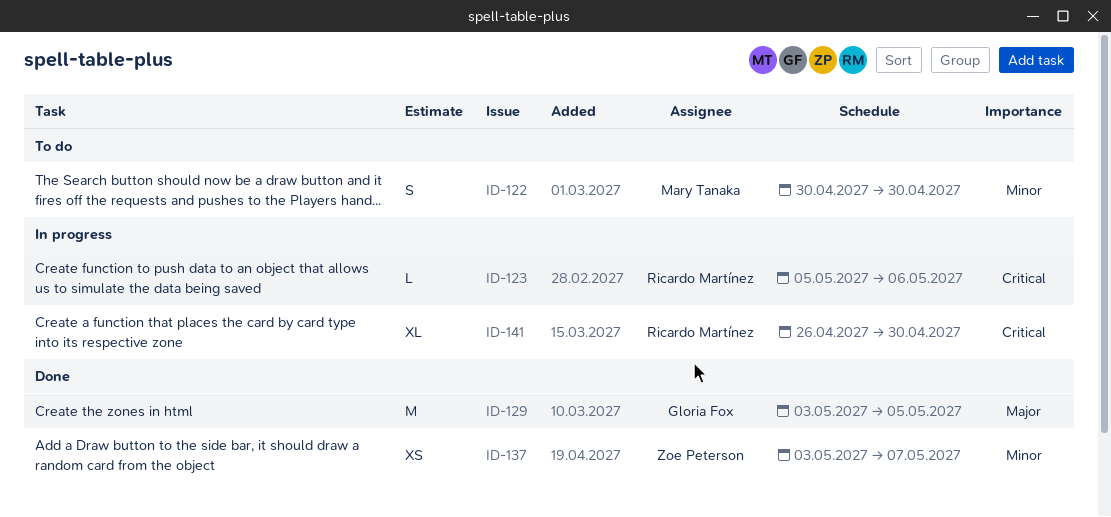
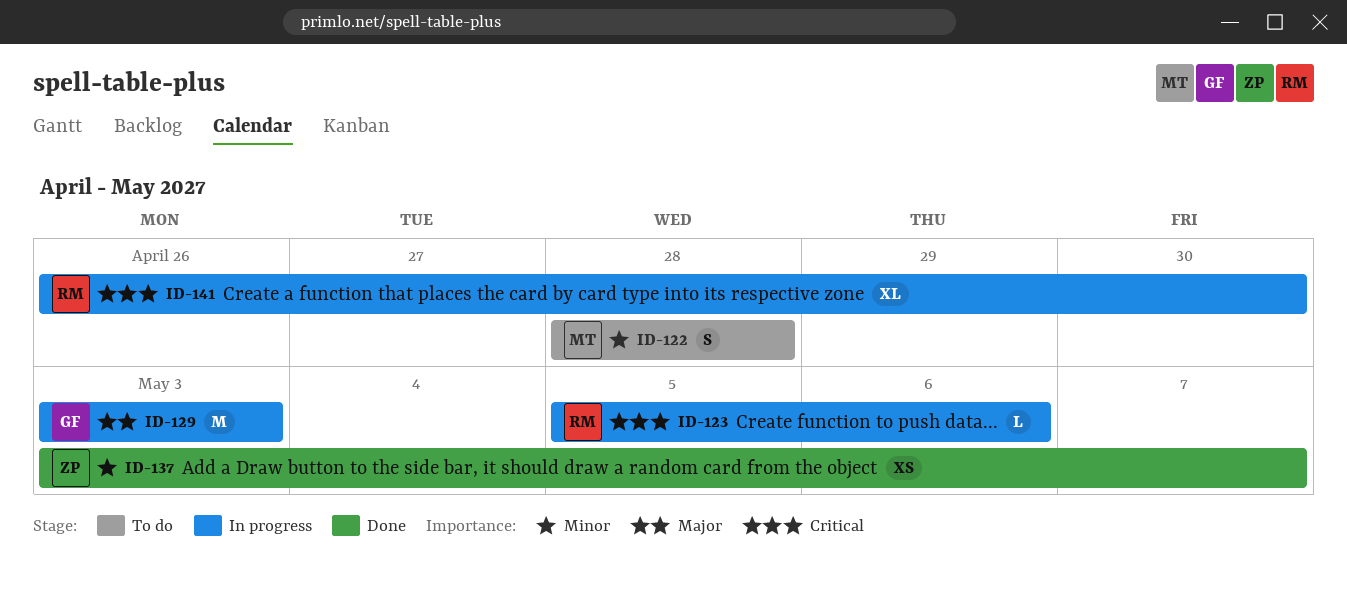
ID-122, start: Apr 30 -> Apr 28
ID-122, due: Apr 30 -> Apr 28
ID-129, status: Done -> In progress
ID-129, due: May 5 -> May 3

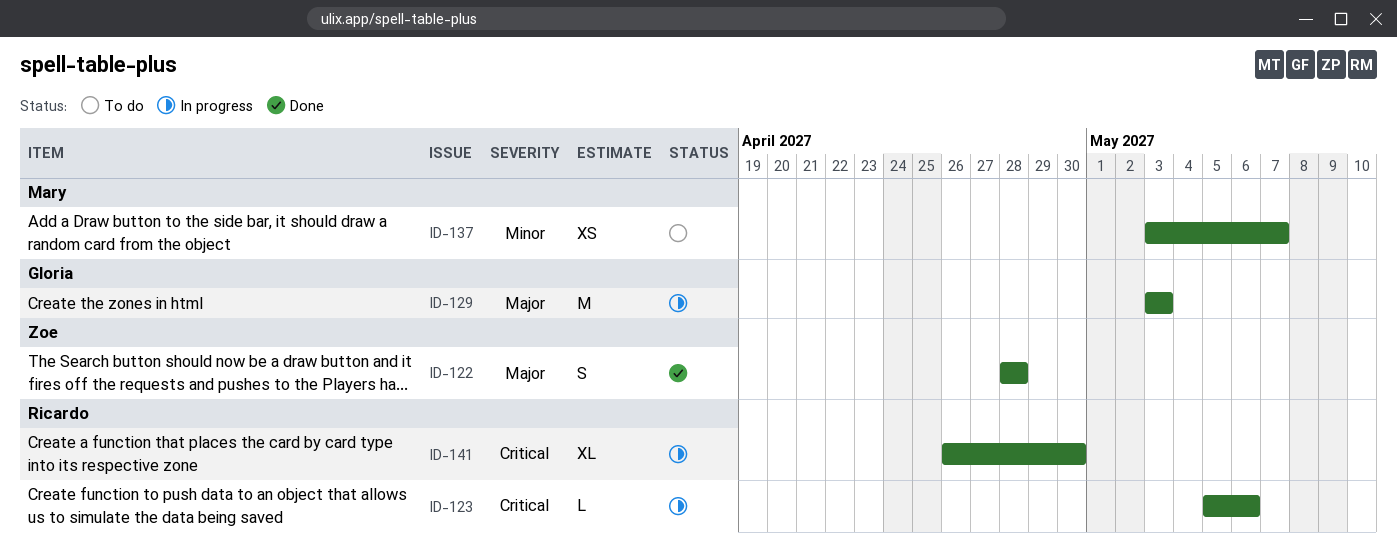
ID-122, status: To do -> Done
ID-122, owner: Mary -> Zoe
ID-122, priority: Minor -> Major
ID-137, status: Done -> To do
ID-137, owner: Zoe -> Mary

